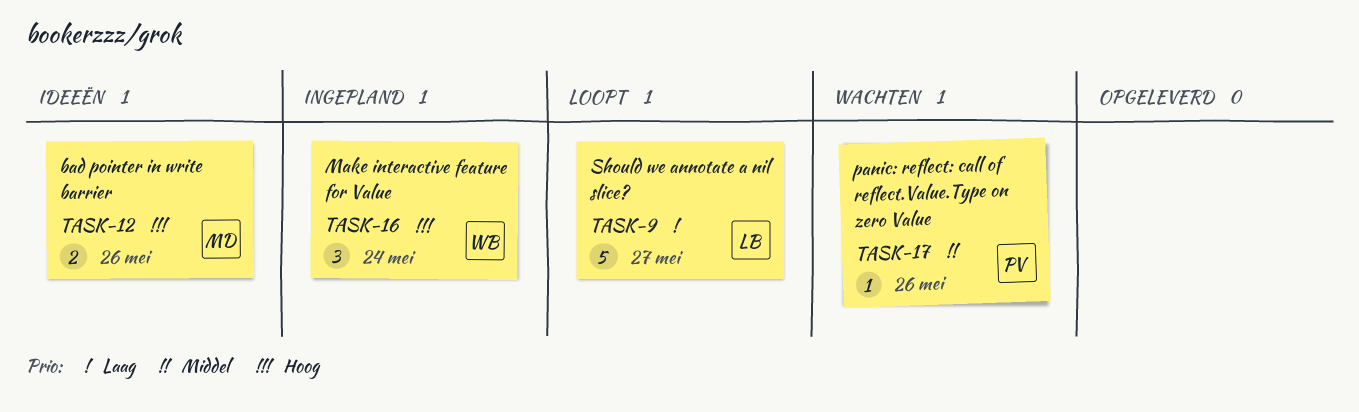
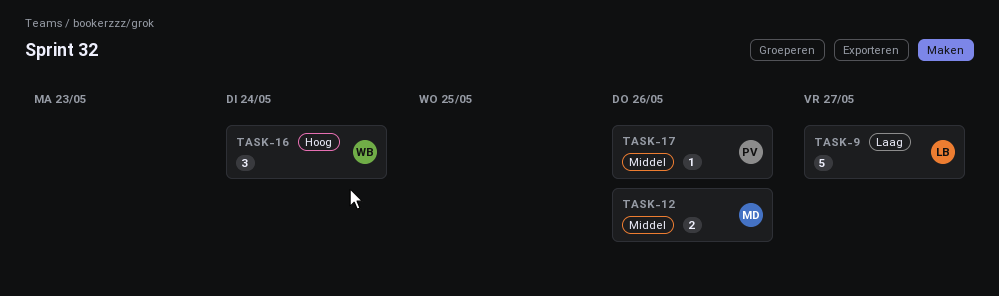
TASK-12, priority: Hoog -> Middel

